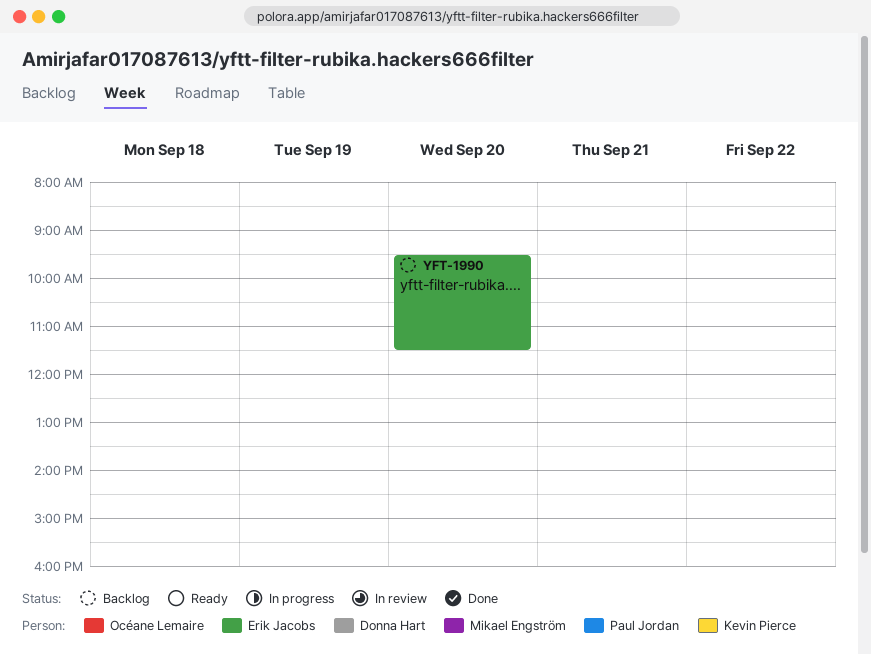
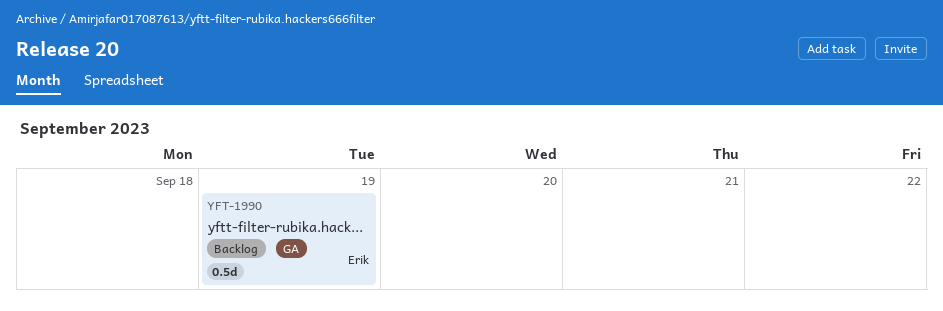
YFT-1990, day: Sep 20 -> Sep 19

